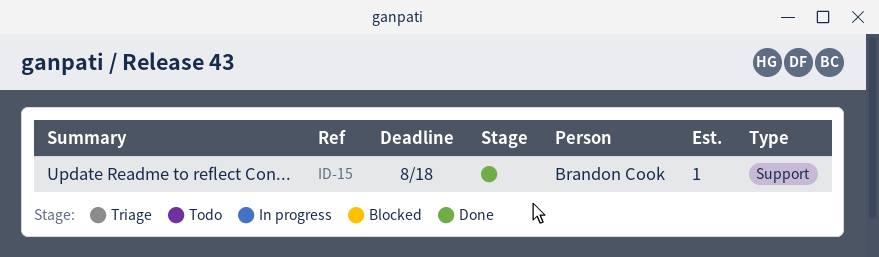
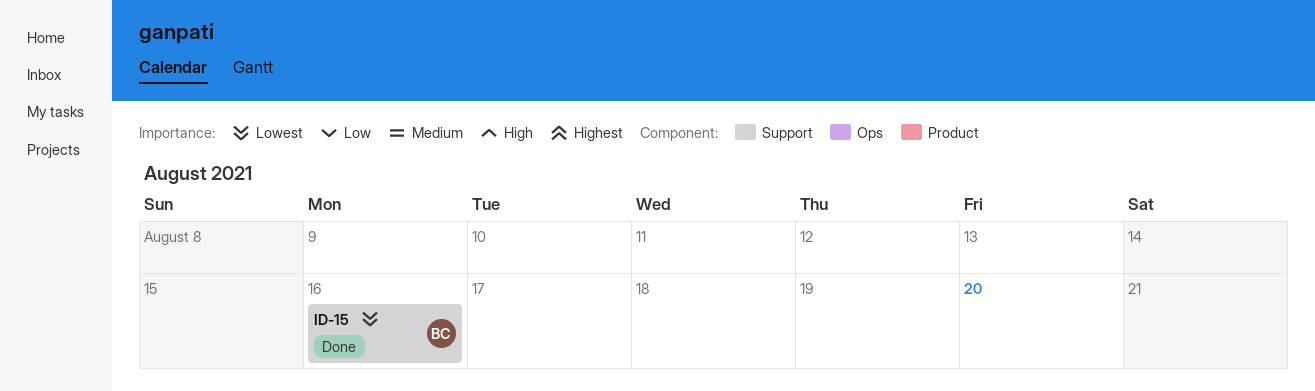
ID-15, due: Aug 18 -> Aug 16

